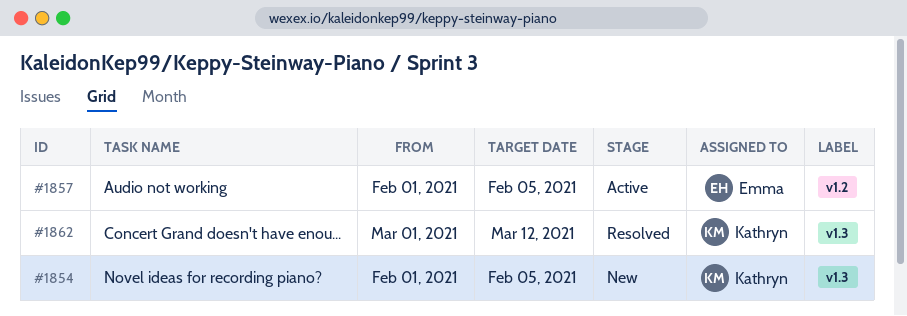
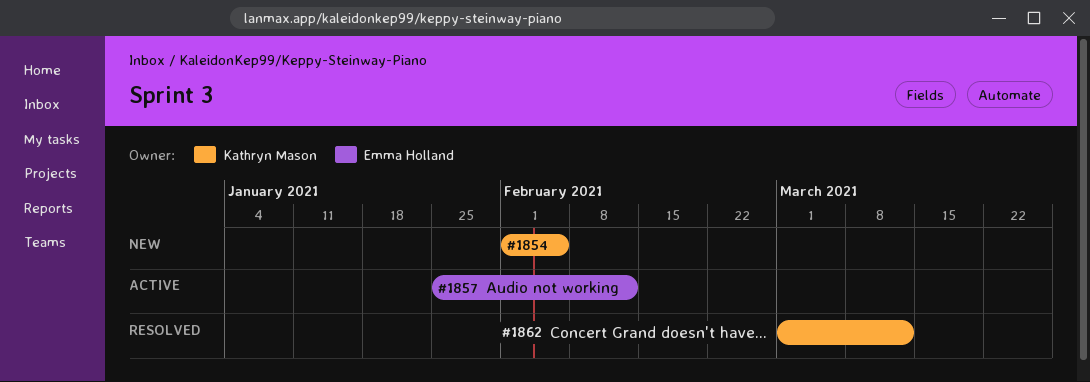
#1857, start: Feb 1 -> Jan 25
#1857, due: Feb 5 -> Feb 12

